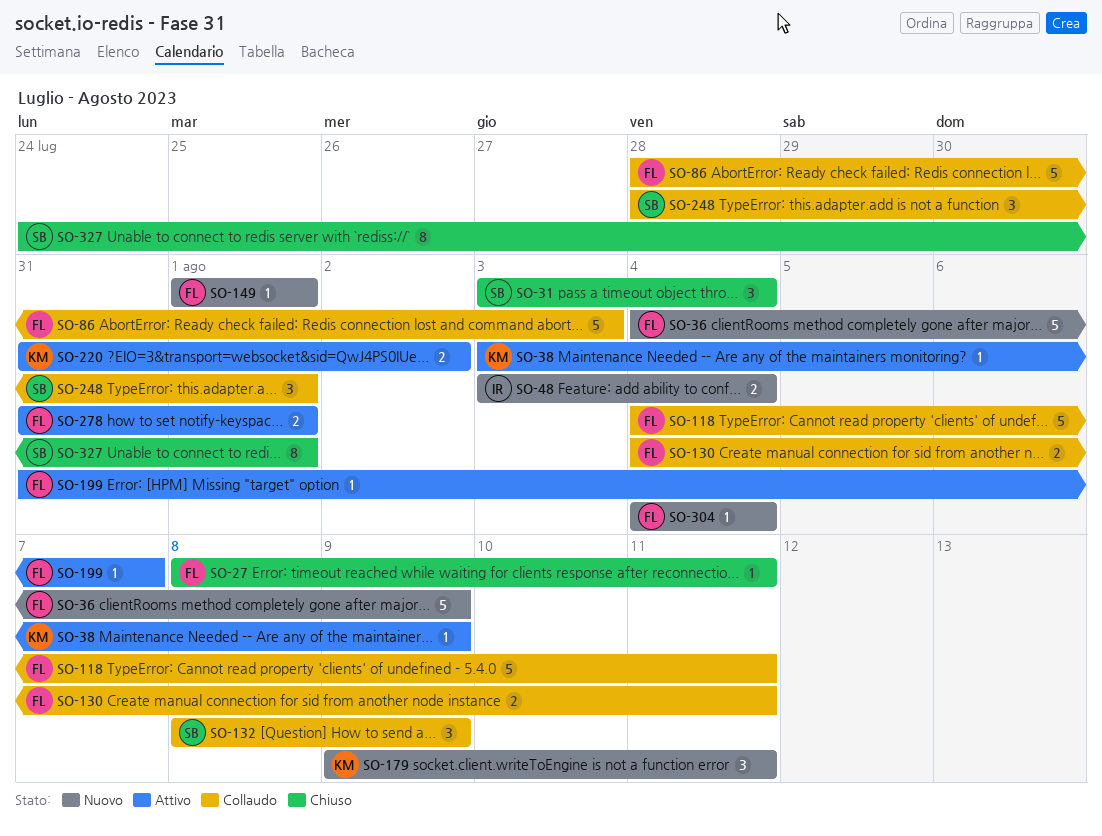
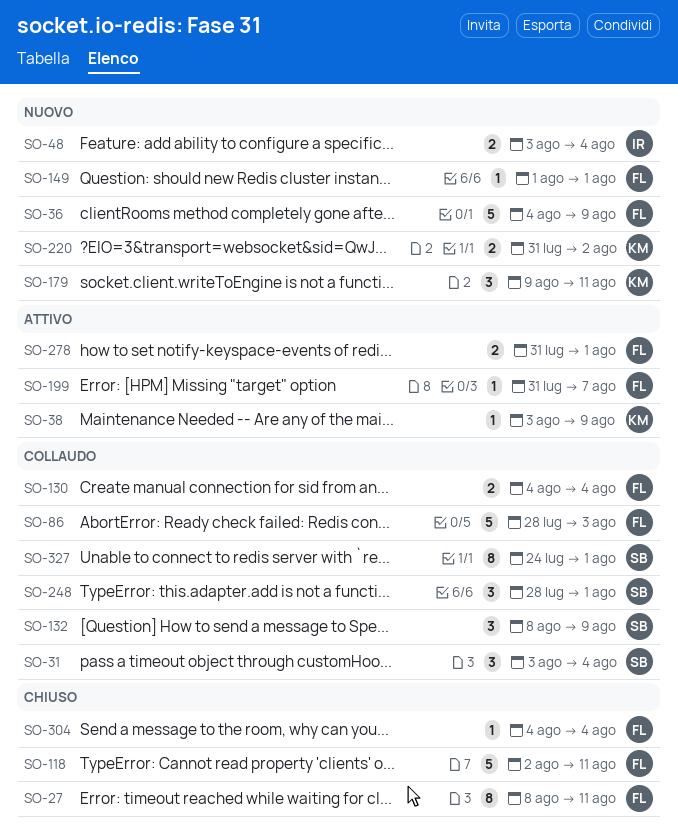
SO-27, estimate: 1 -> 8
SO-31, status: Chiuso -> Collaudo
SO-118, status: Collaudo -> Chiuso
SO-118, start: Aug 4 -> Aug 2
SO-130, due: Aug 11 -> Aug 4
SO-220, status: Attivo -> Nuovo
SO-304, status: Nuovo -> Chiuso
SO-327, status: Chiuso -> Collaudo

